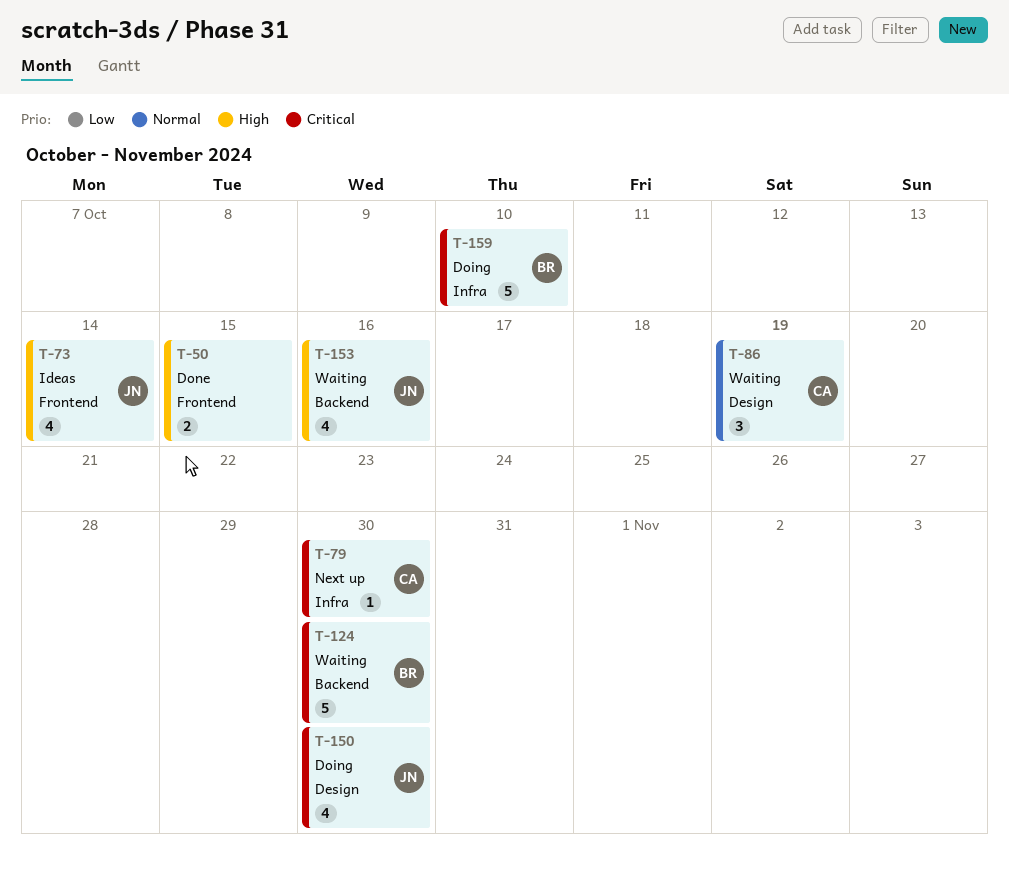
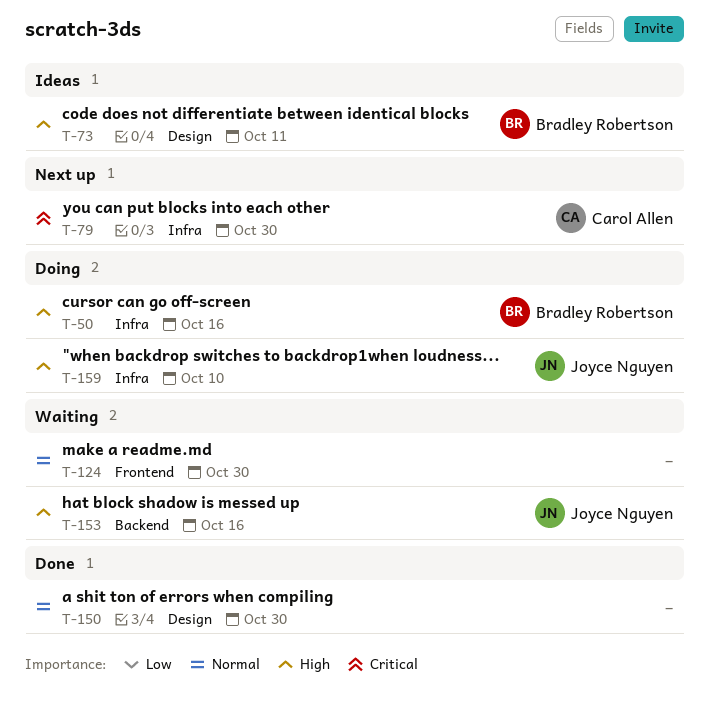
T-50, status: Done -> Doing
T-50, owner: none -> Bradley Robertson
T-50, label: Frontend -> Infra
T-50, due: Oct 15 -> Oct 16
T-73, owner: Joyce Nguyen -> Bradley Robertson
T-73, label: Frontend -> Design
T-73, due: Oct 14 -> Oct 11
T-86: present -> none
T-124, owner: Bradley Robertson -> none
T-124, priority: Critical -> Normal
T-124, label: Backend -> Frontend
T-150, status: Doing -> Done
T-150, owner: Joyce Nguyen -> none
T-150, priority: Critical -> Normal
T-159, owner: Bradley Robertson -> Joyce Nguyen
T-159, priority: Critical -> High

